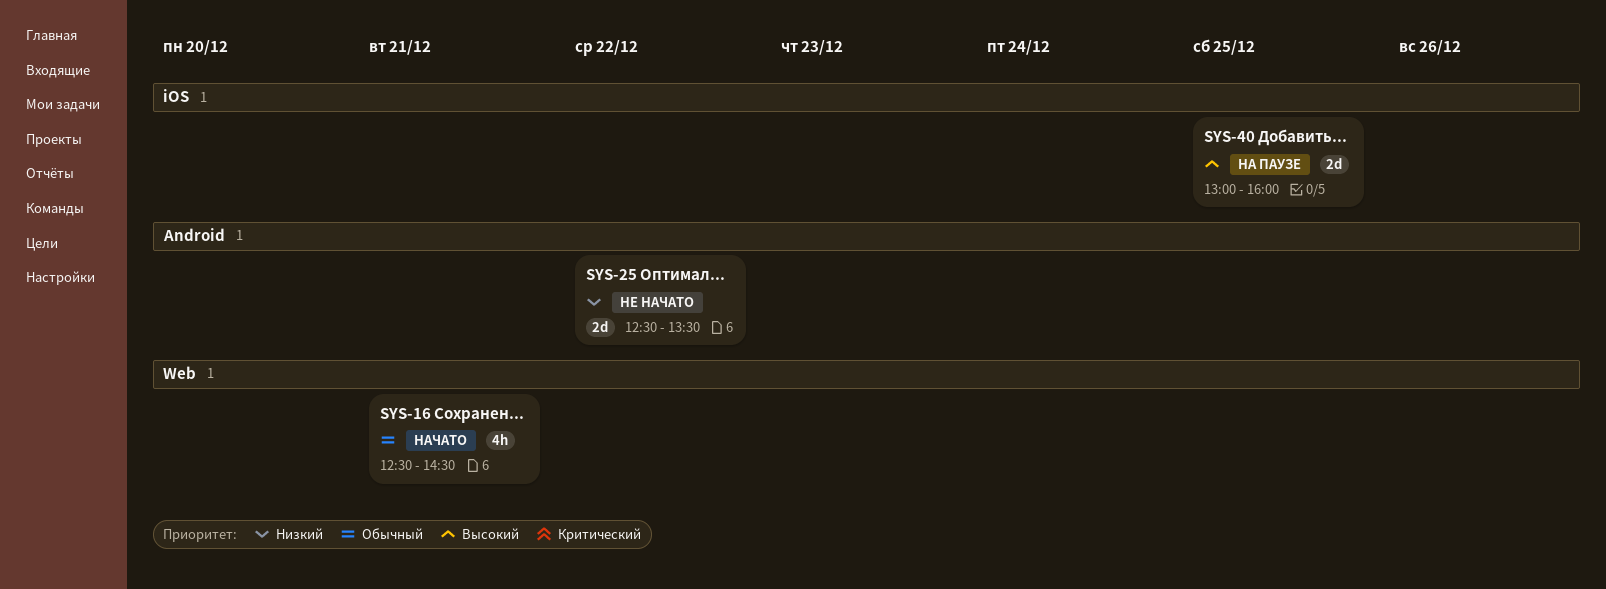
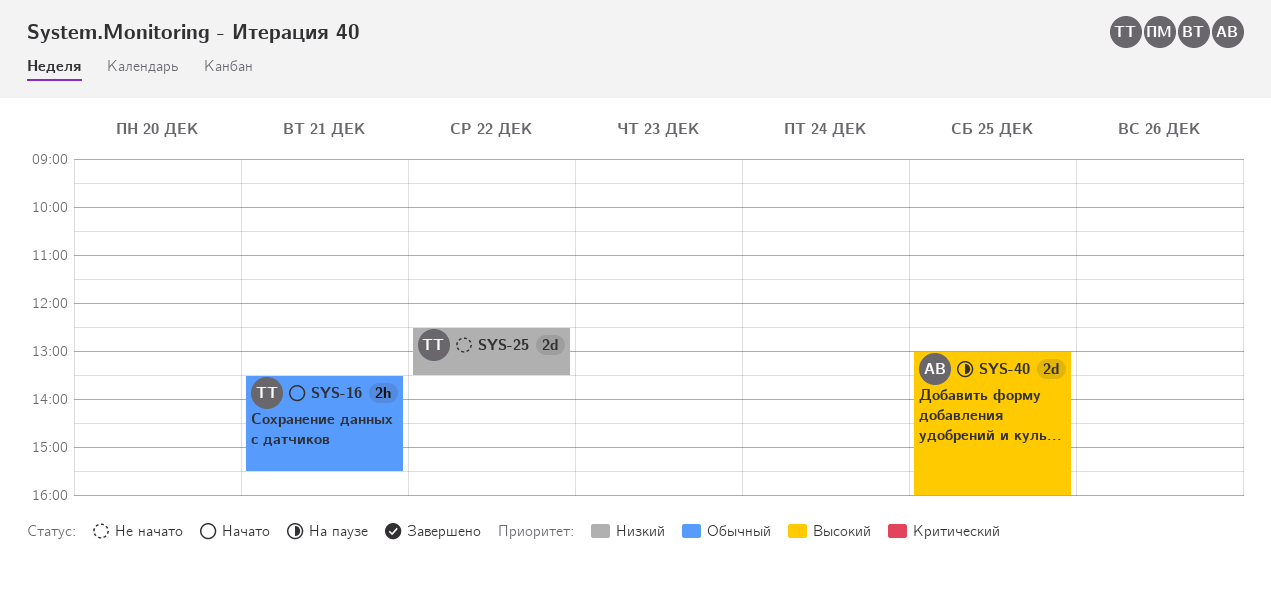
SYS-16, estimate: 4h -> 2h
SYS-16, begins: 12:30 -> 13:30
SYS-16, ends: 14:30 -> 15:30

